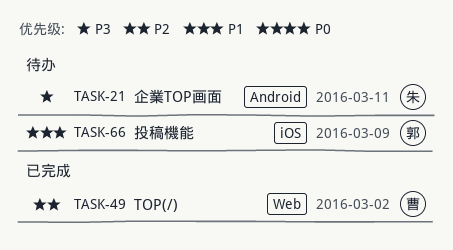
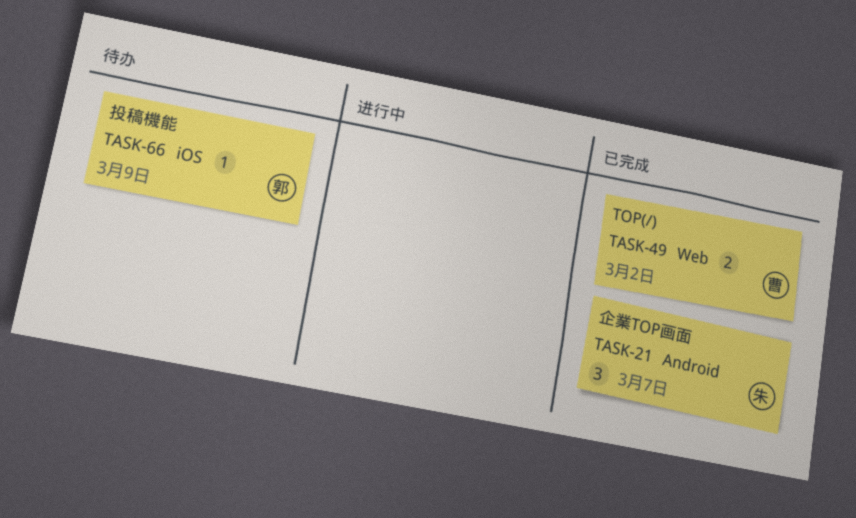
TASK-21, status: 待办 -> 已完成
TASK-21, due: Mar 11 -> Mar 7

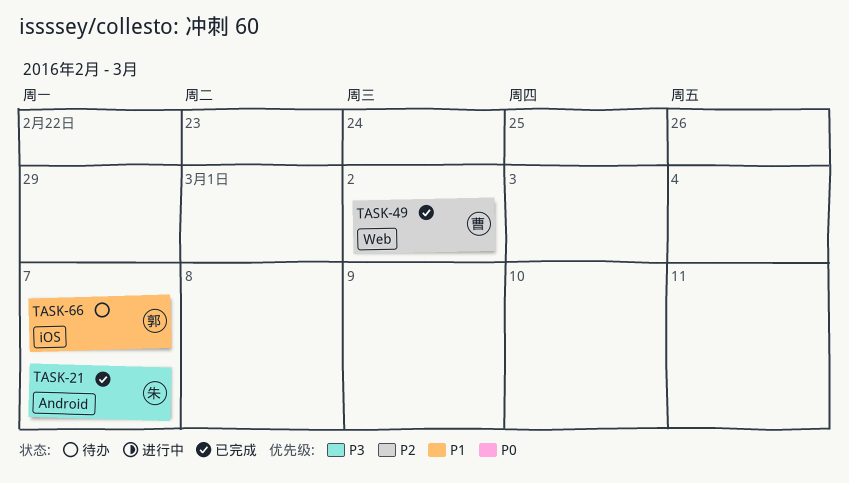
TASK-66, due: Mar 9 -> Mar 7

